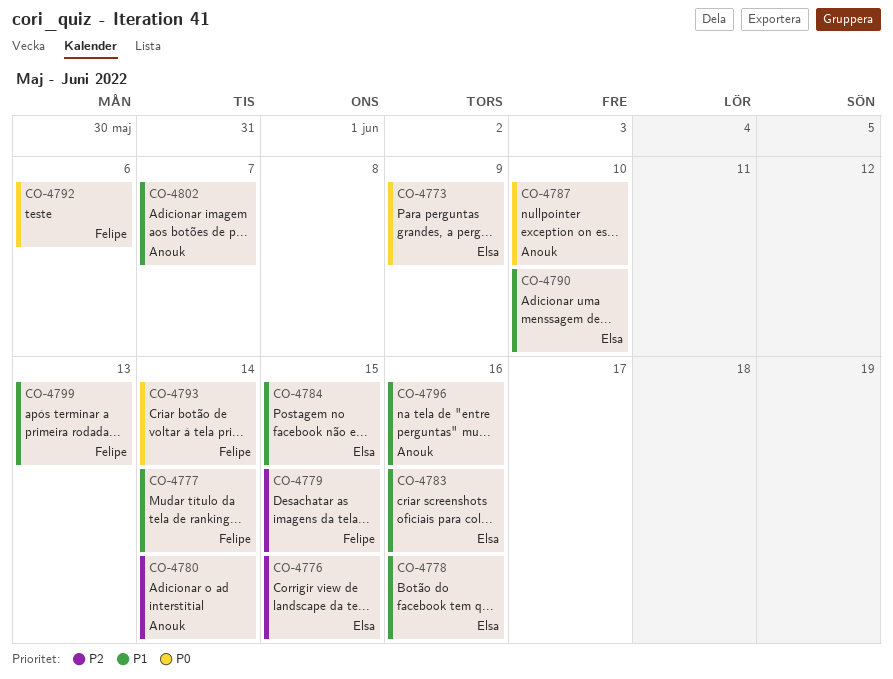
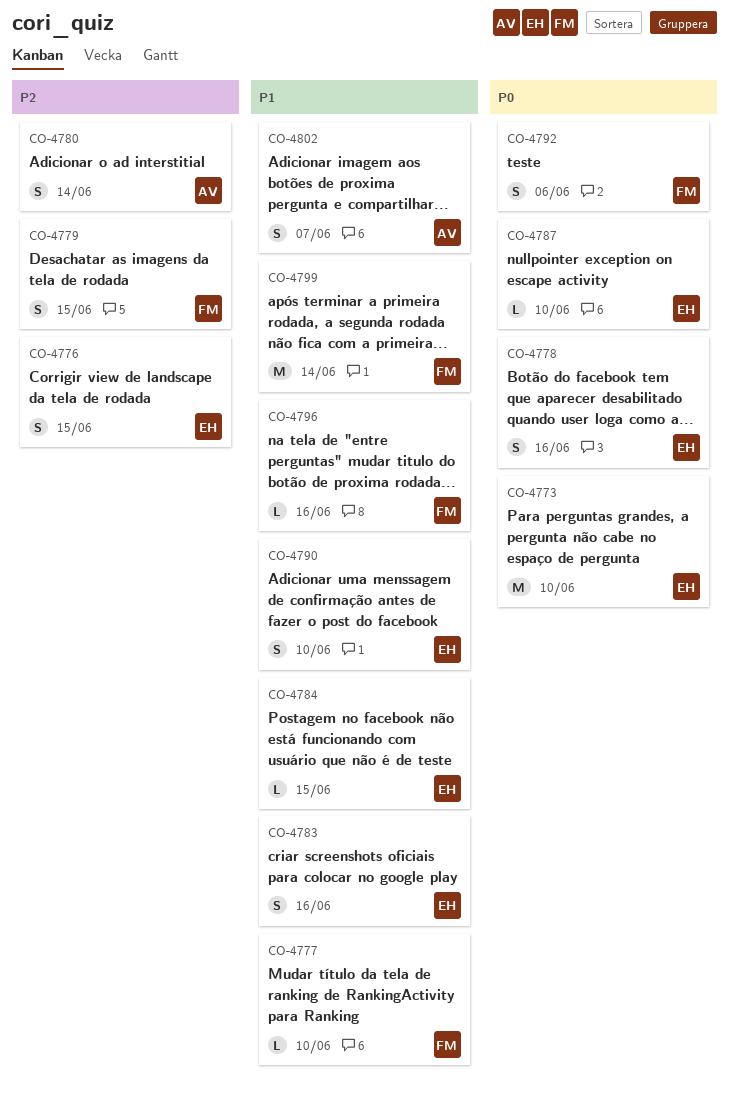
CO-4773, due: Jun 9 -> Jun 10
CO-4777, due: Jun 14 -> Jun 10
CO-4778, priority: P1 -> P0
CO-4787, owner: Anouk -> Elsa
CO-4793: present -> none
CO-4796, owner: Anouk -> Felipe
CO-4799, due: Jun 13 -> Jun 14

